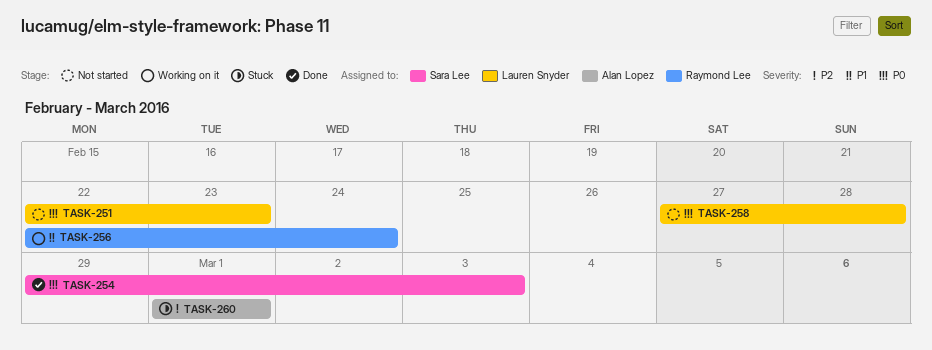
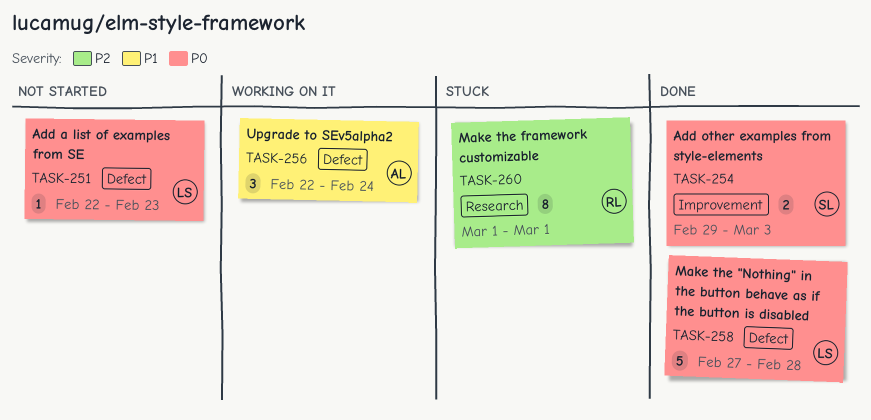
TASK-256, owner: Raymond Lee -> Alan Lopez
TASK-258, status: Not started -> Done
TASK-260, owner: Alan Lopez -> Raymond Lee

